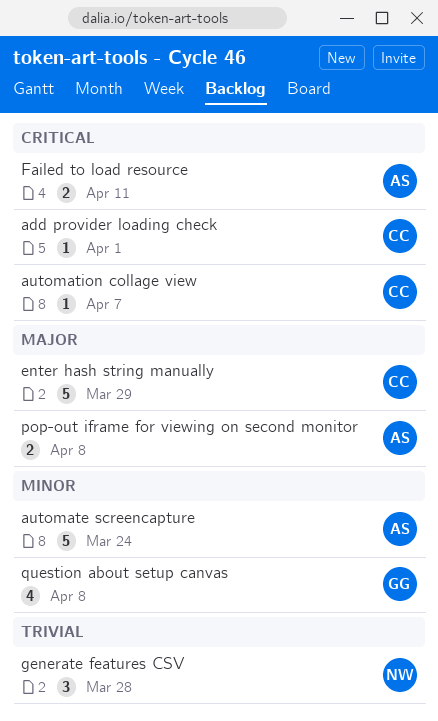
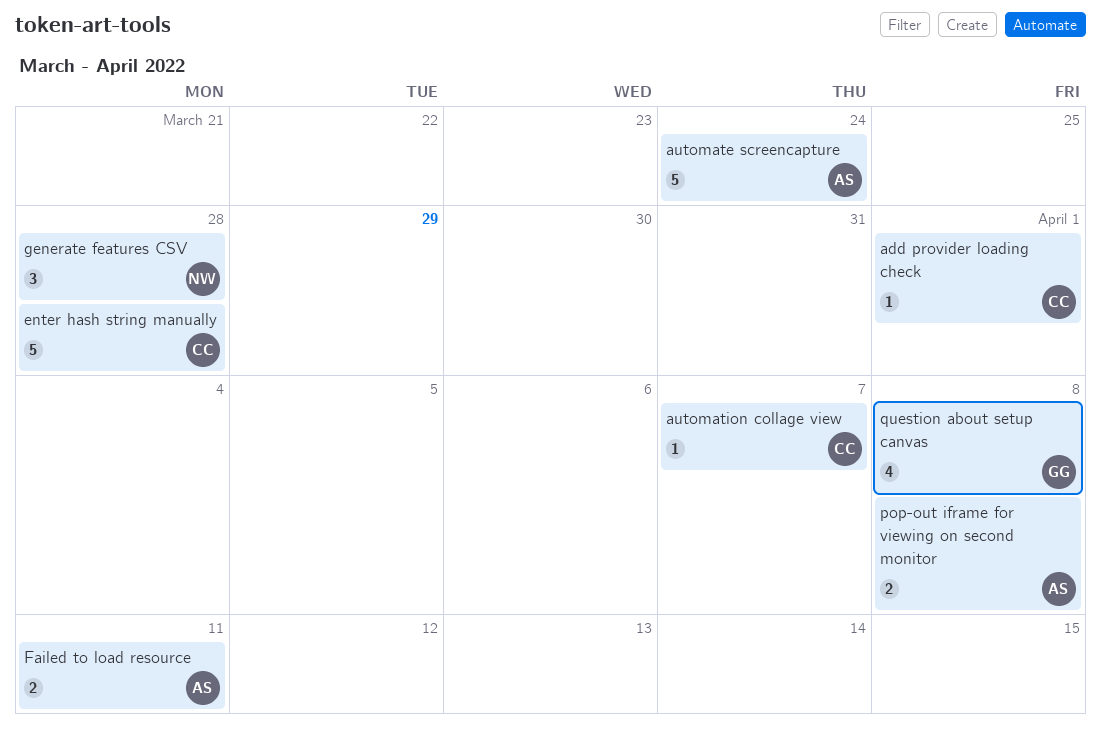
enter hash string manually, due: Mar 29 -> Mar 28

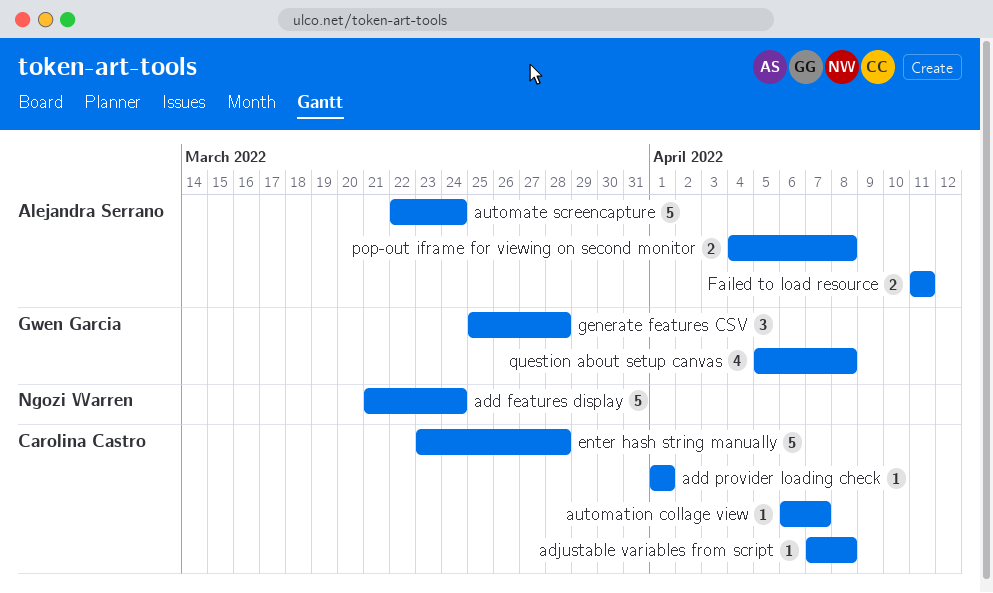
add features display: none -> present
adjustable variables from script: none -> present
generate features CSV, owner: Ngozi Warren -> Gwen Garcia

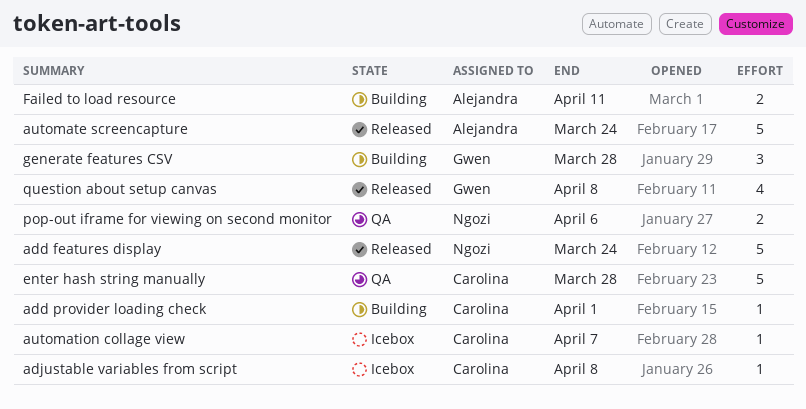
pop-out iframe for viewing on second monitor, owner: Alejandra Serrano -> Ngozi Warren
pop-out iframe for viewing on second monitor, due: Apr 8 -> Apr 6

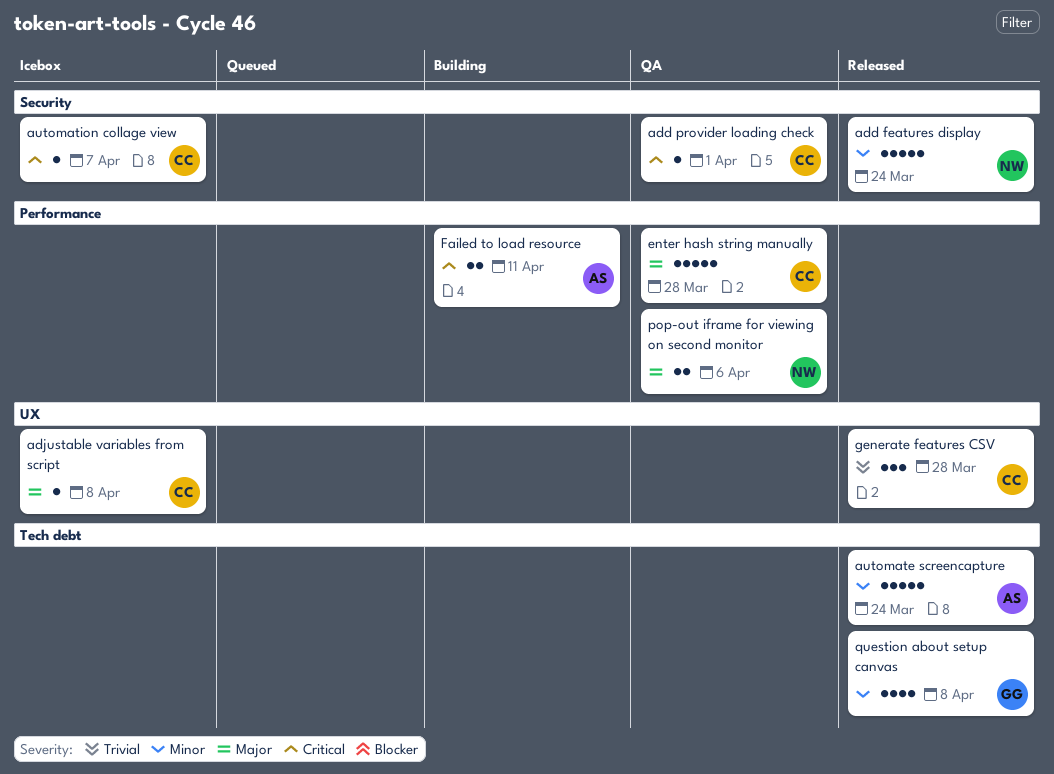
add provider loading check, status: Building -> QA
generate features CSV, status: Building -> Released
generate features CSV, owner: Gwen -> Carolina

